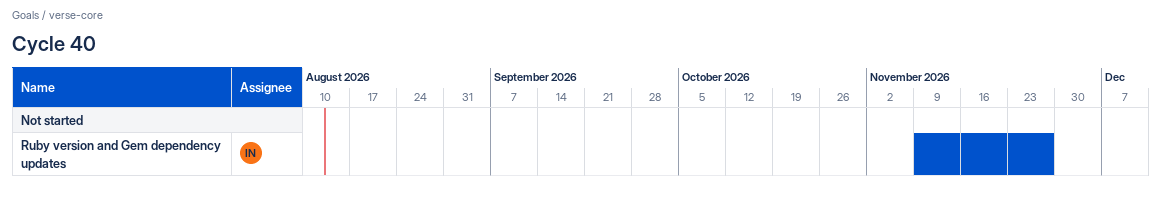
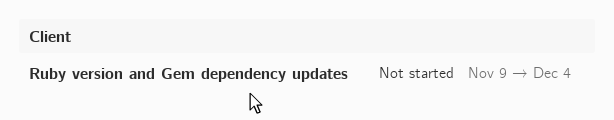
Ruby version and Gem dependency updates, due: Nov 27 -> Dec 4

